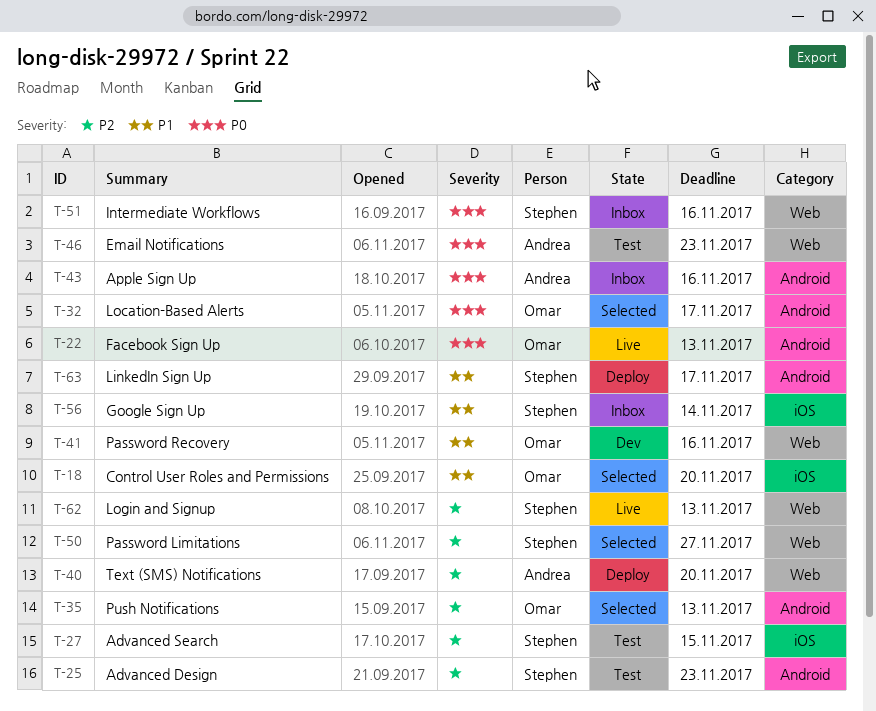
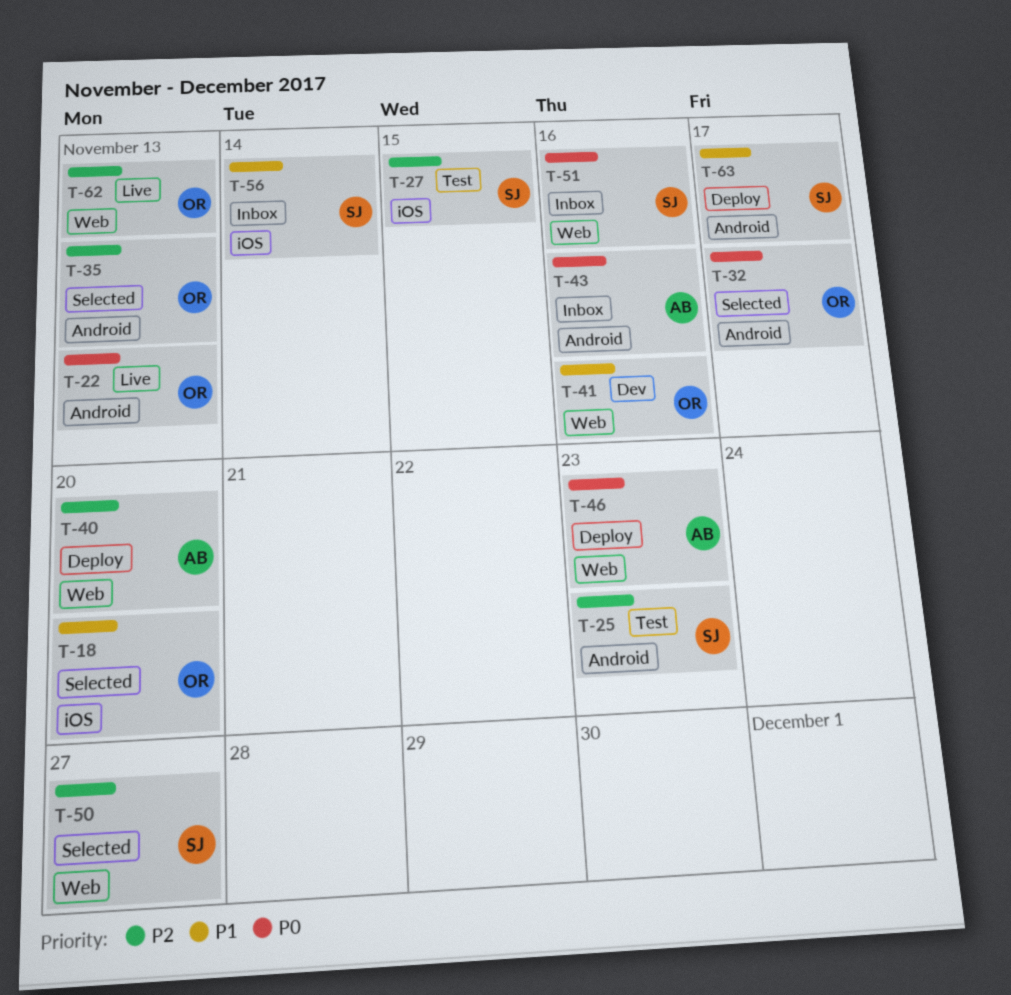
T-46, status: Test -> Deploy
T-62, owner: Stephen -> Omar

